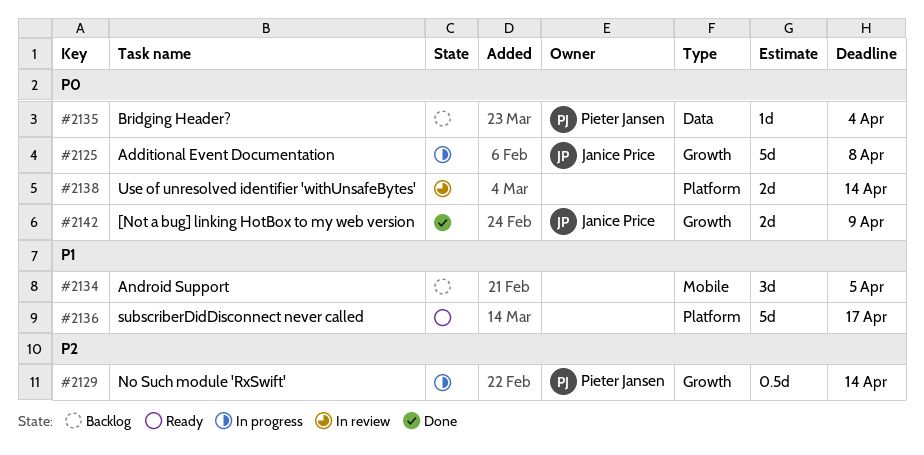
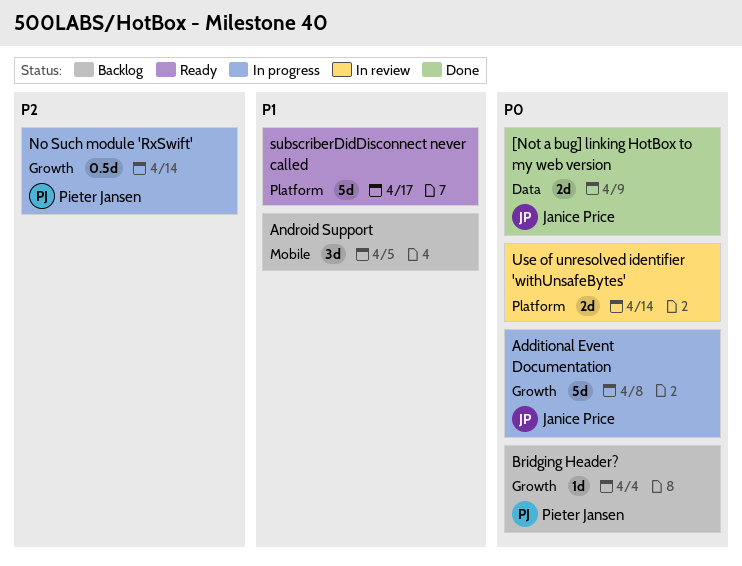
[Not a bug] linking HotBox to my web version, label: Growth -> Data
Bridging Header?, label: Data -> Growth

